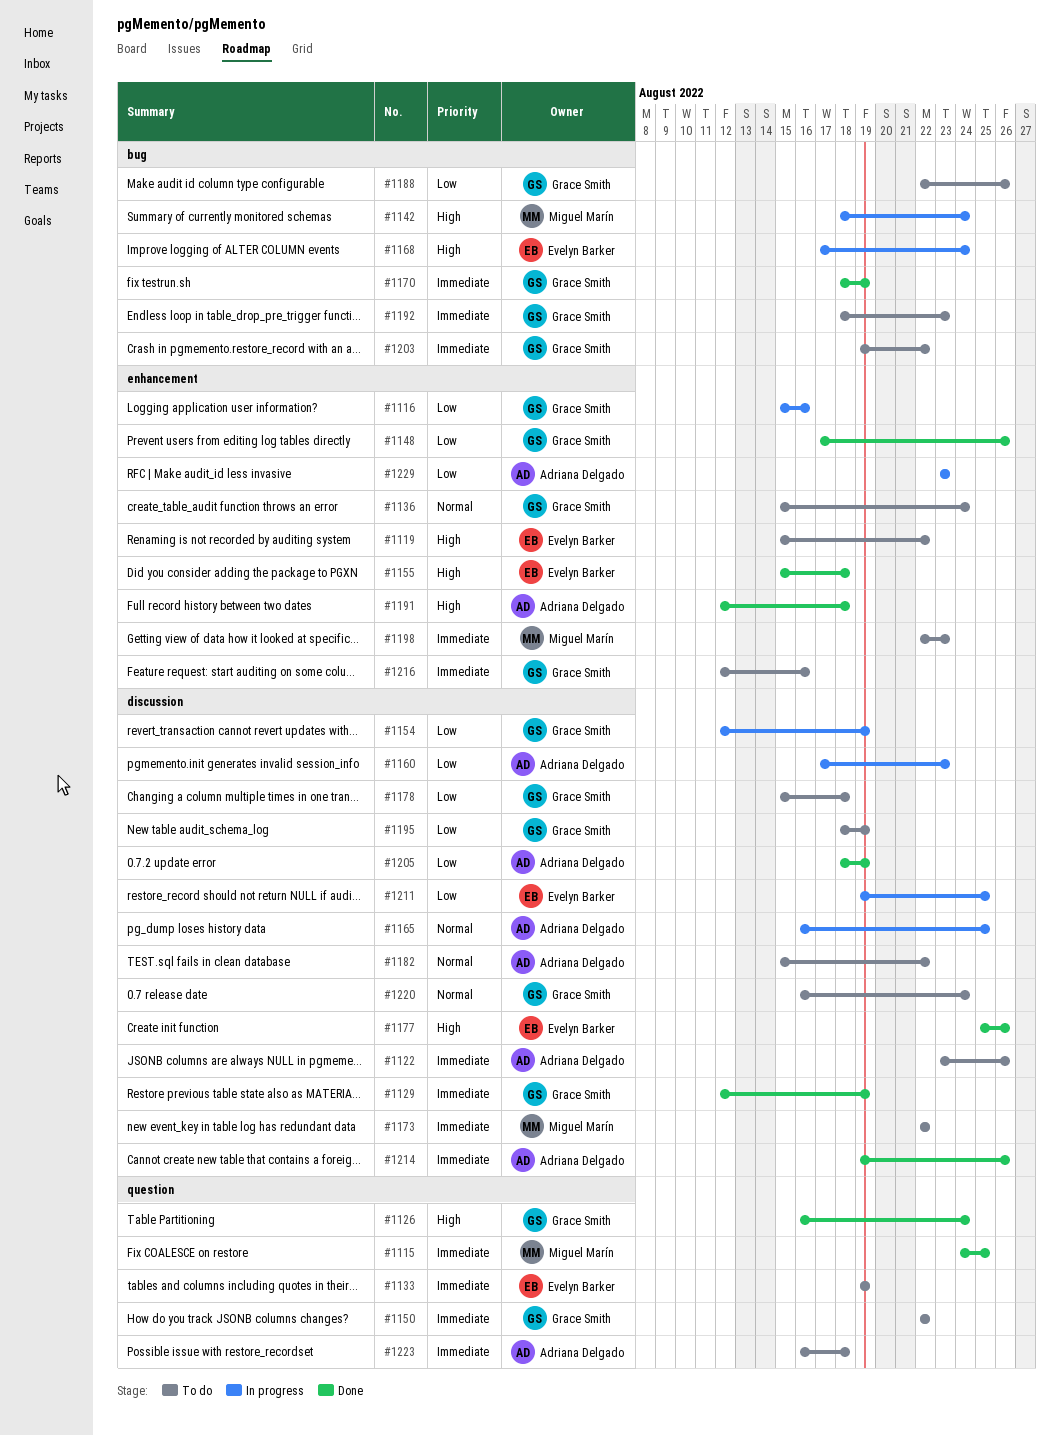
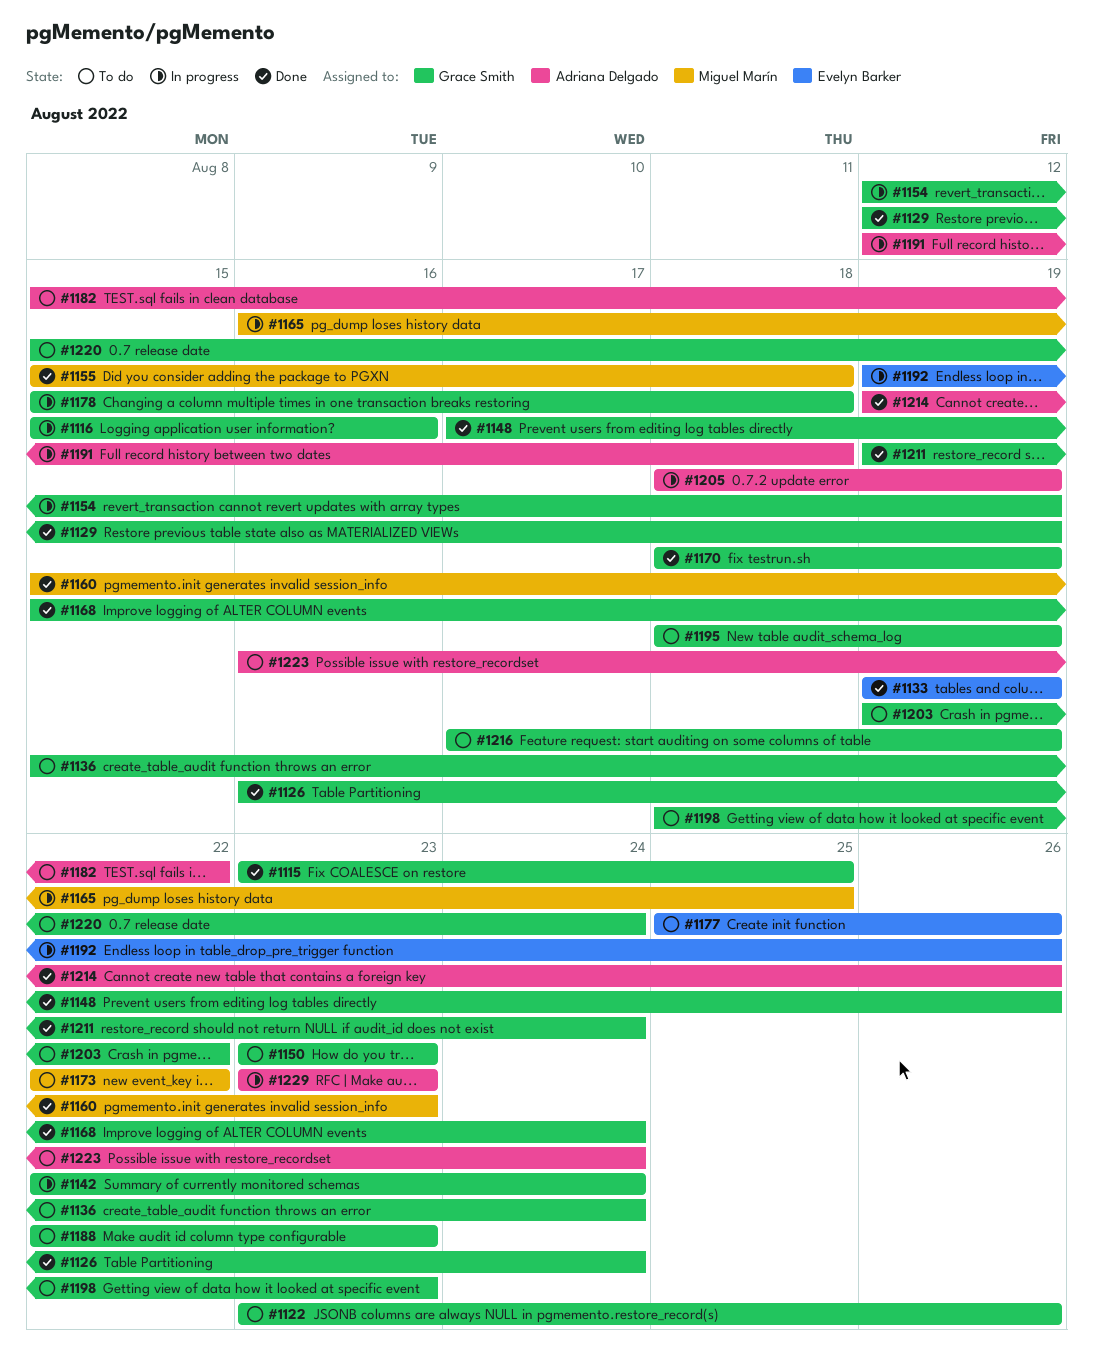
#1115, owner: Miguel Marín -> Grace Smith
#1115, start: Aug 24 -> Aug 23
#1119: present -> none
#1122, owner: Adriana Delgado -> Grace Smith
#1133, status: To do -> Done
#1142, owner: Miguel Marín -> Grace Smith
#1142, start: Aug 18 -> Aug 22
#1150, start: Aug 22 -> Aug 23
#1150, due: Aug 22 -> Aug 23
#1155, owner: Evelyn Barker -> Miguel Marín
#1160, status: In progress -> Done
#1160, owner: Adriana Delgado -> Miguel Marín
#1160, start: Aug 17 -> Aug 15
#1165, owner: Adriana Delgado -> Miguel Marín
#1168, status: In progress -> Done
#1168, owner: Evelyn Barker -> Grace Smith
#1168, start: Aug 17 -> Aug 15
#1177, status: Done -> To do
#1178, status: To do -> In progress
#1188, due: Aug 26 -> Aug 23
#1191, status: Done -> In progress
#1192, status: To do -> In progress
#1192, owner: Grace Smith -> Evelyn Barker
#1192, start: Aug 18 -> Aug 19
#1192, due: Aug 23 -> Aug 26
#1198, owner: Miguel Marín -> Grace Smith
#1198, start: Aug 22 -> Aug 18
#1205, status: Done -> In progress
#1211, status: In progress -> Done
#1211, owner: Evelyn Barker -> Grace Smith
#1211, due: Aug 25 -> Aug 24
#1216, start: Aug 12 -> Aug 17
#1216, due: Aug 16 -> Aug 19
#1220, start: Aug 16 -> Aug 15
#1223, due: Aug 18 -> Aug 24

